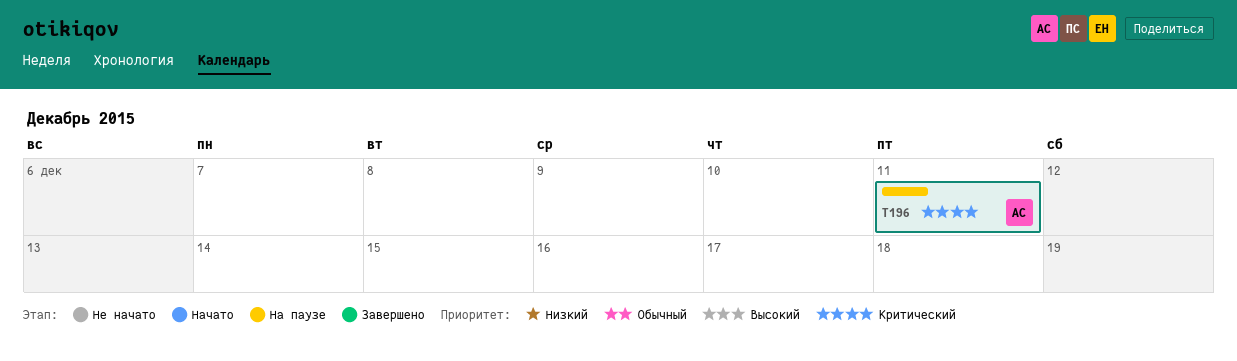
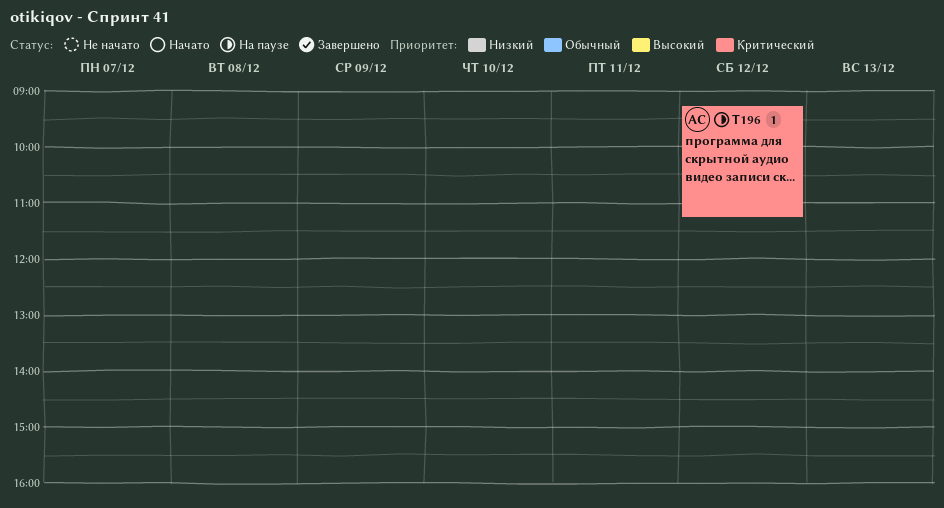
T196, day: Dec 11 -> Dec 12

